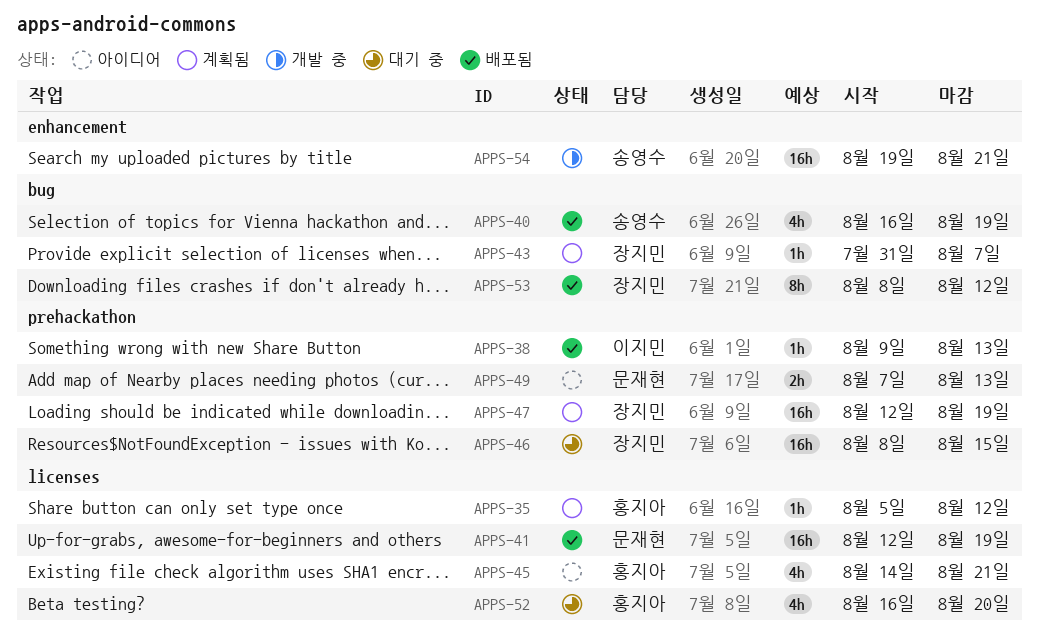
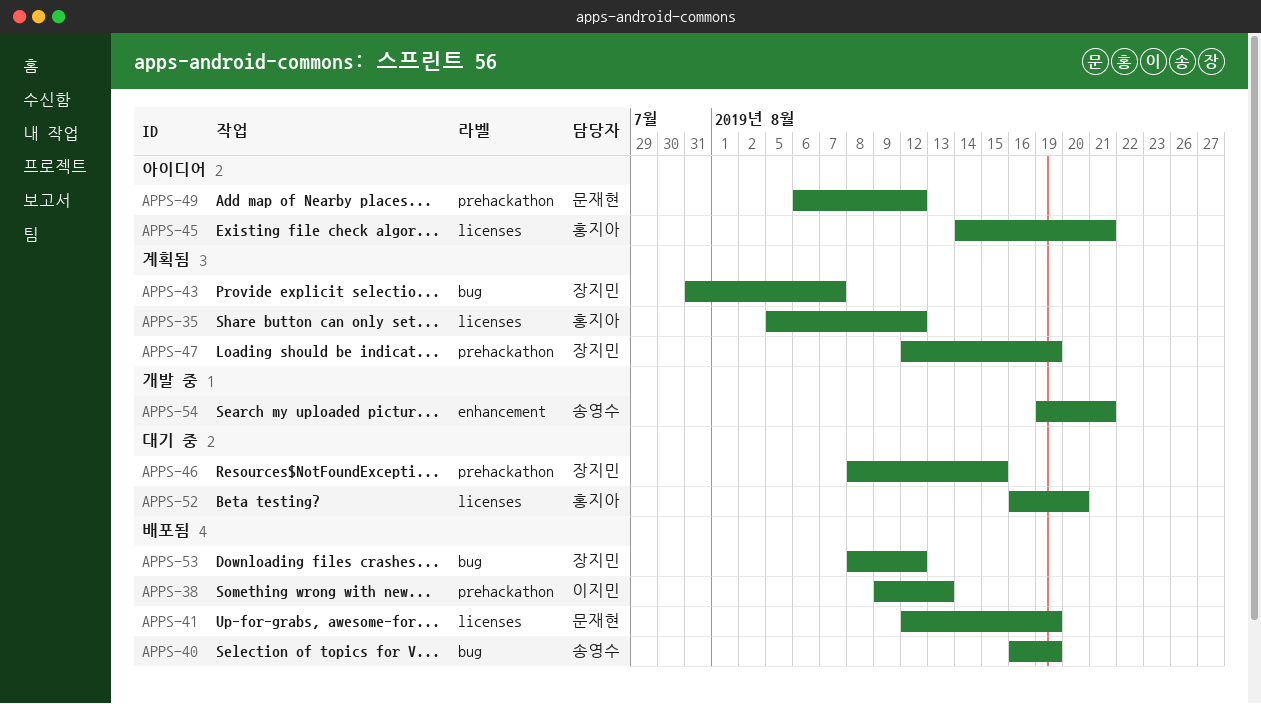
APPS-49, start: Aug 7 -> Aug 6
APPS-49, due: Aug 13 -> Aug 12

